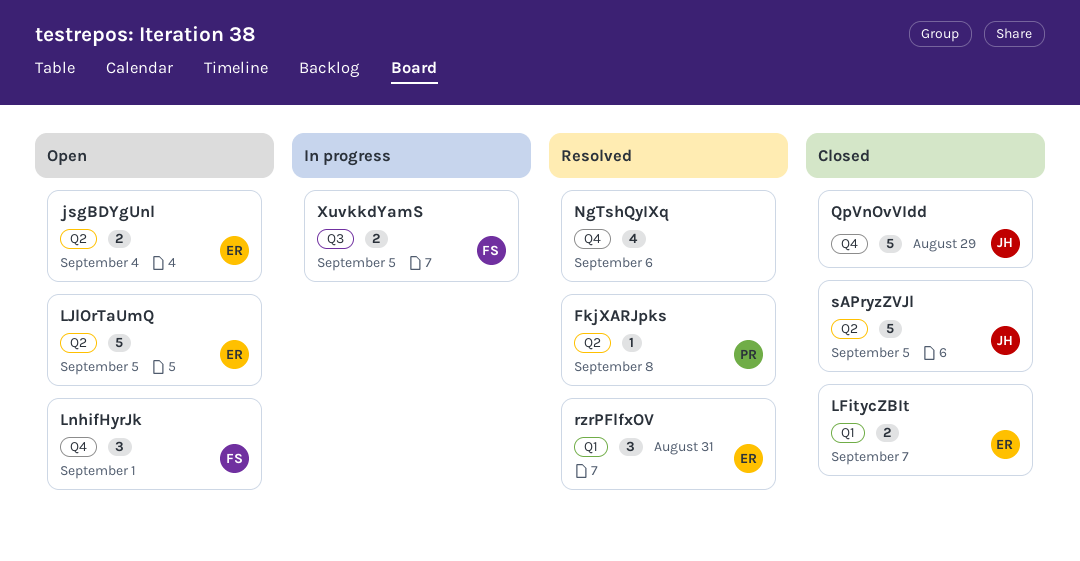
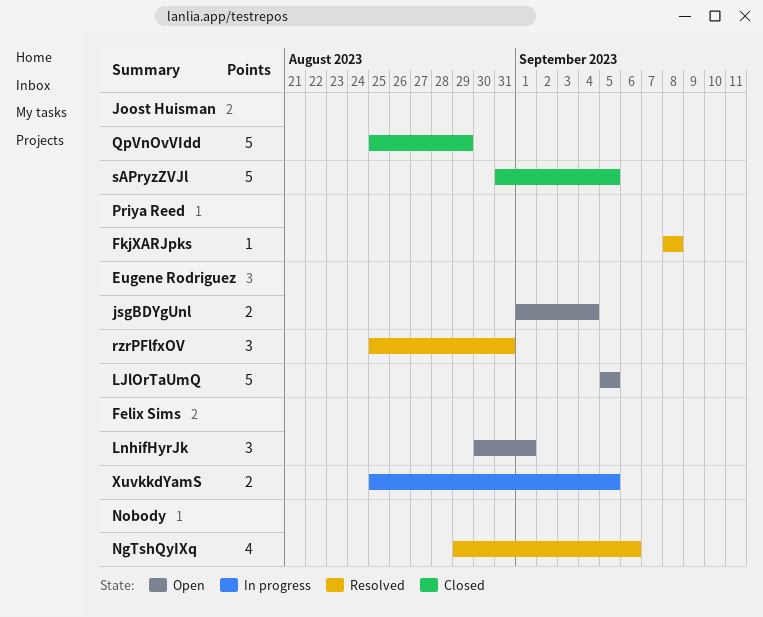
LFitycZBIt: present -> none

